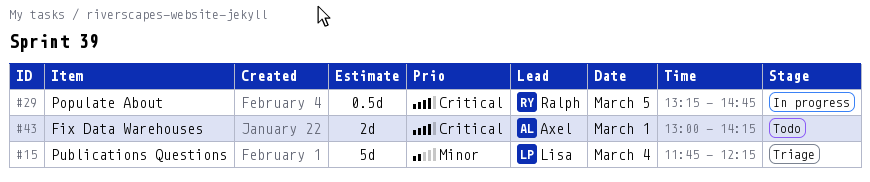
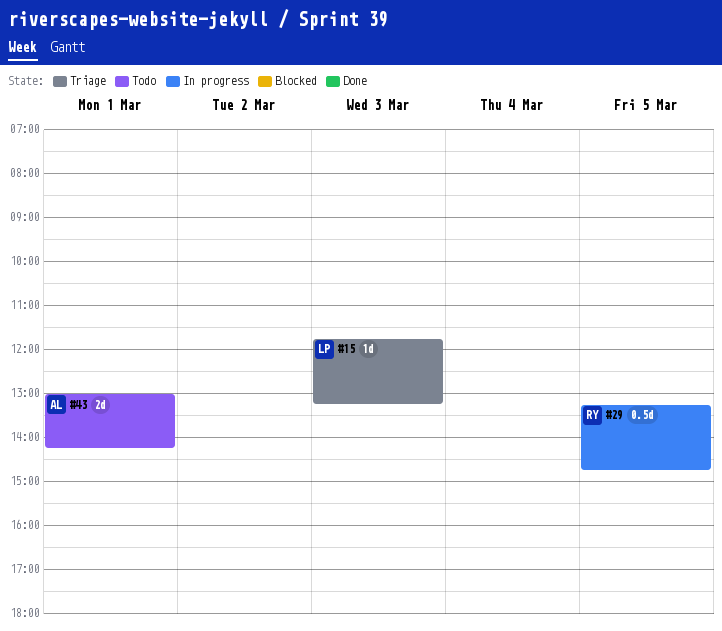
#15, estimate: 5d -> 1d
#15, day: Mar 4 -> Mar 3
#15, ends: 12:15 -> 13:15

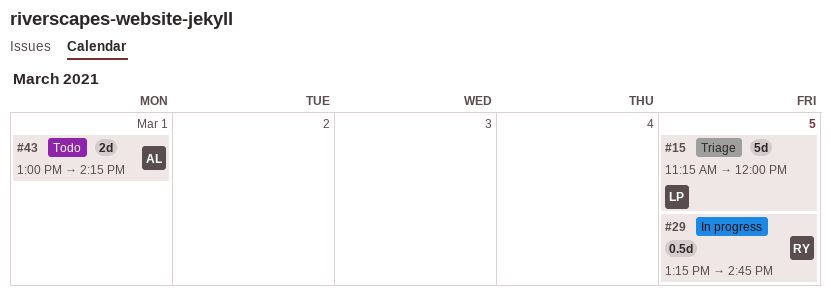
#15, estimate: 1d -> 5d
#15, day: Mar 3 -> Mar 5
#15, begins: 11:45 -> 11:15
#15, ends: 13:15 -> 12:00

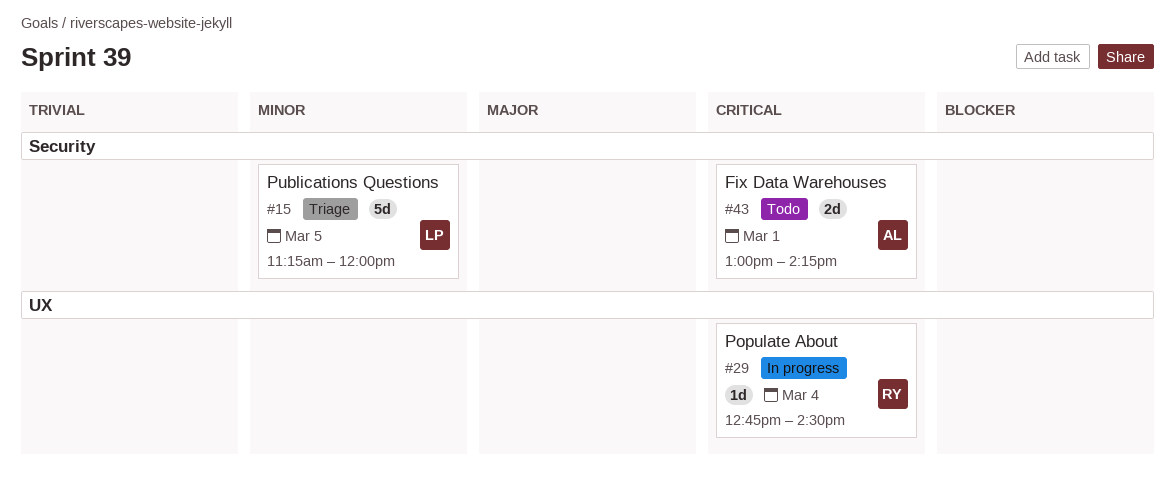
#29, estimate: 0.5d -> 1d
#29, day: Mar 5 -> Mar 4
#29, begins: 13:15 -> 12:45
#29, ends: 14:45 -> 14:30

